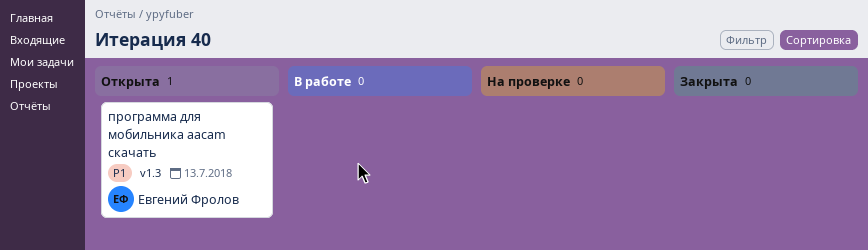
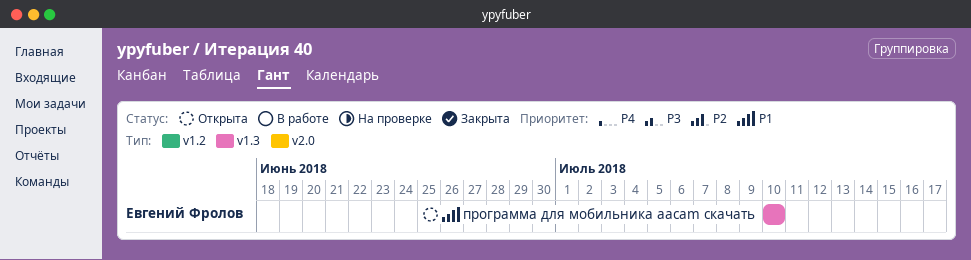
программа для мобильника aacam скачать, due: Jul 13 -> Jul 10

